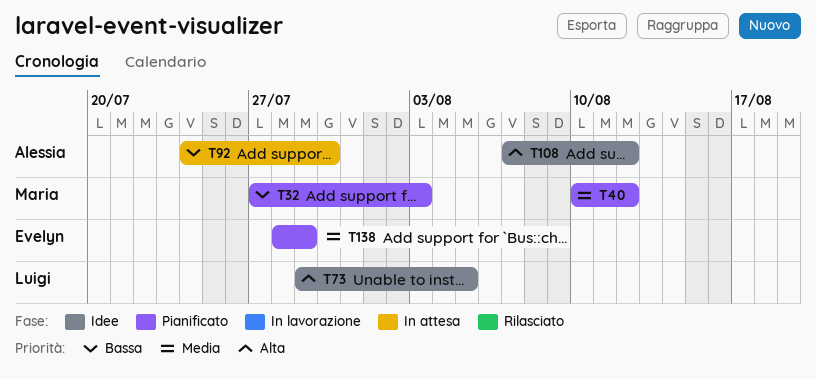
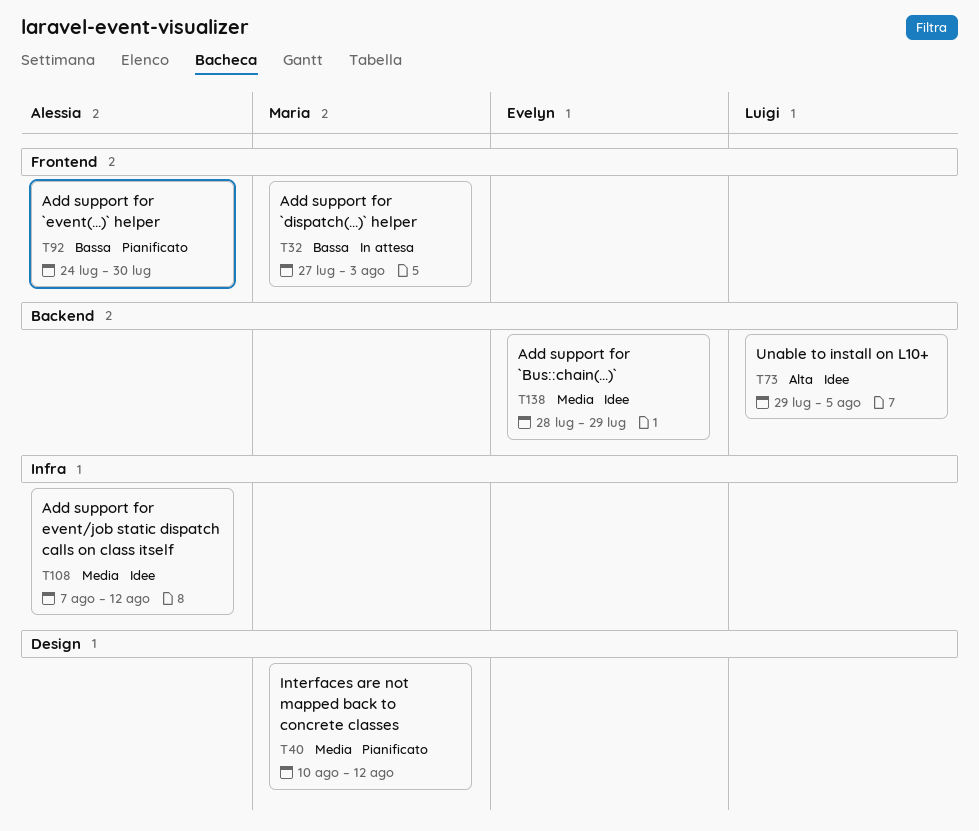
T32, status: Pianificato -> In attesa
T92, status: In attesa -> Pianificato
T108, priority: Alta -> Media
T138, status: Pianificato -> Idee

